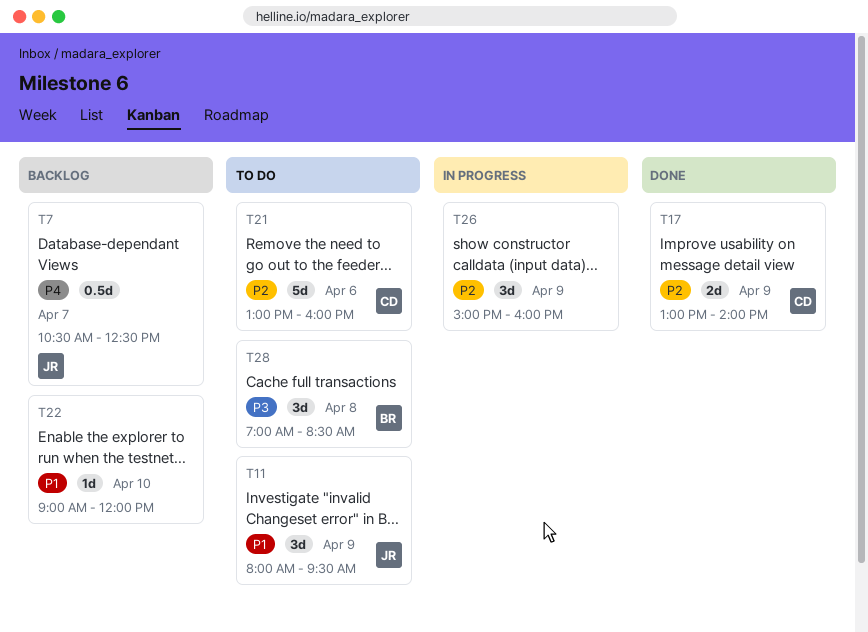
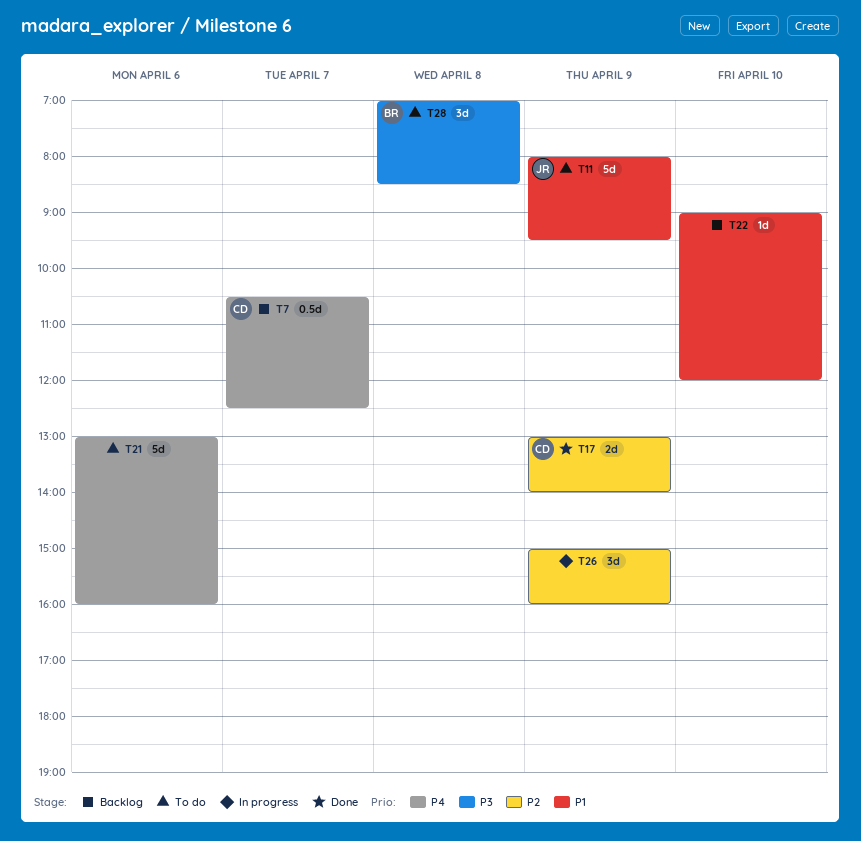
T7, owner: JR -> CD
T11, estimate: 3d -> 5d
T21, owner: CD -> none
T21, priority: P2 -> P4

